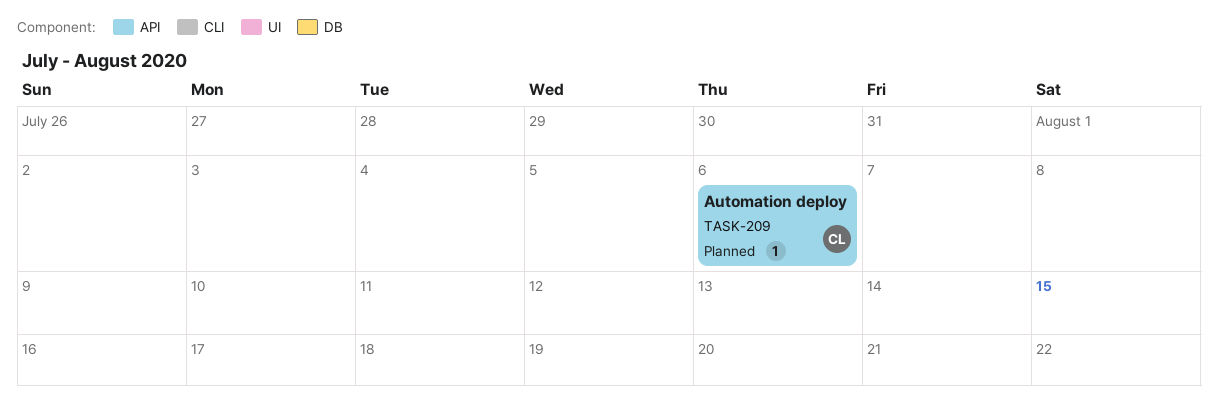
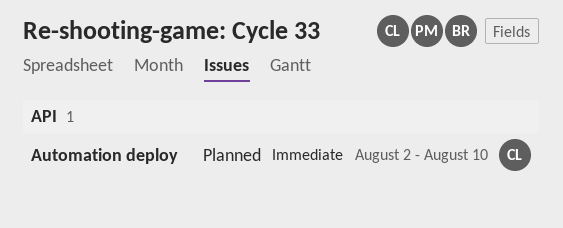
Automation deploy, due: Aug 6 -> Aug 10

